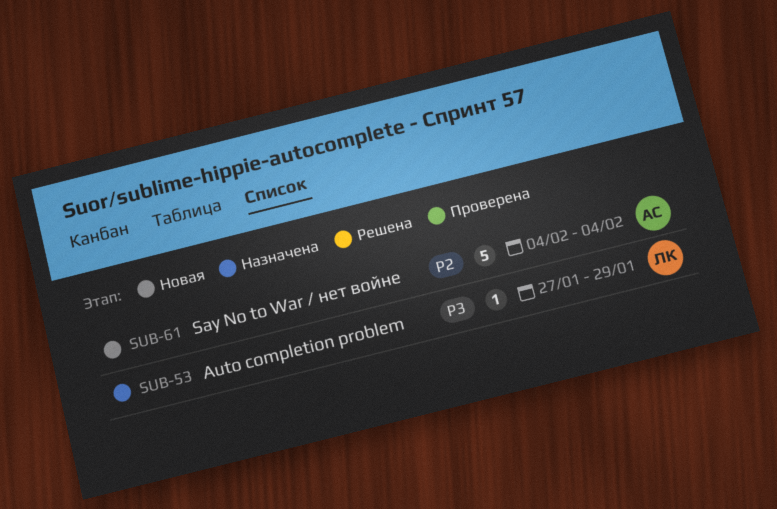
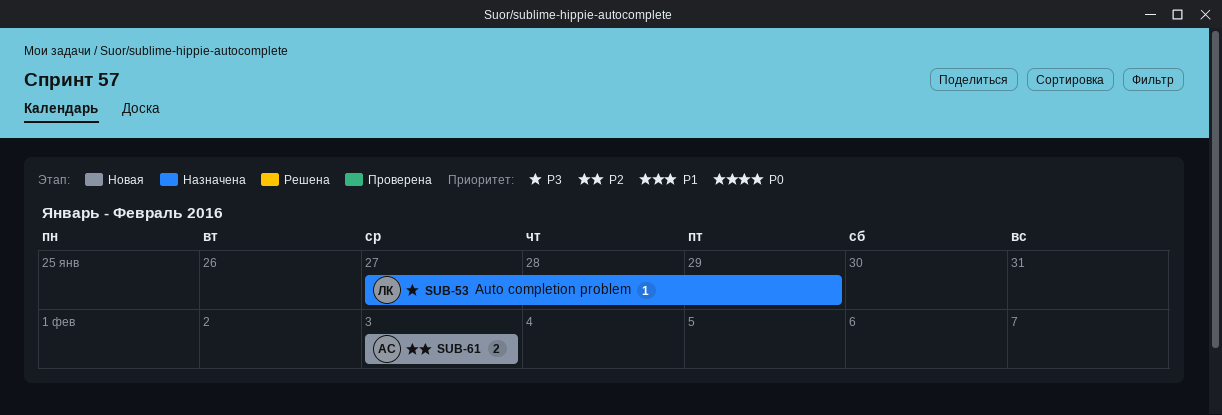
SUB-61, estimate: 5 -> 2
SUB-61, start: Feb 4 -> Feb 3
SUB-61, due: Feb 4 -> Feb 3

